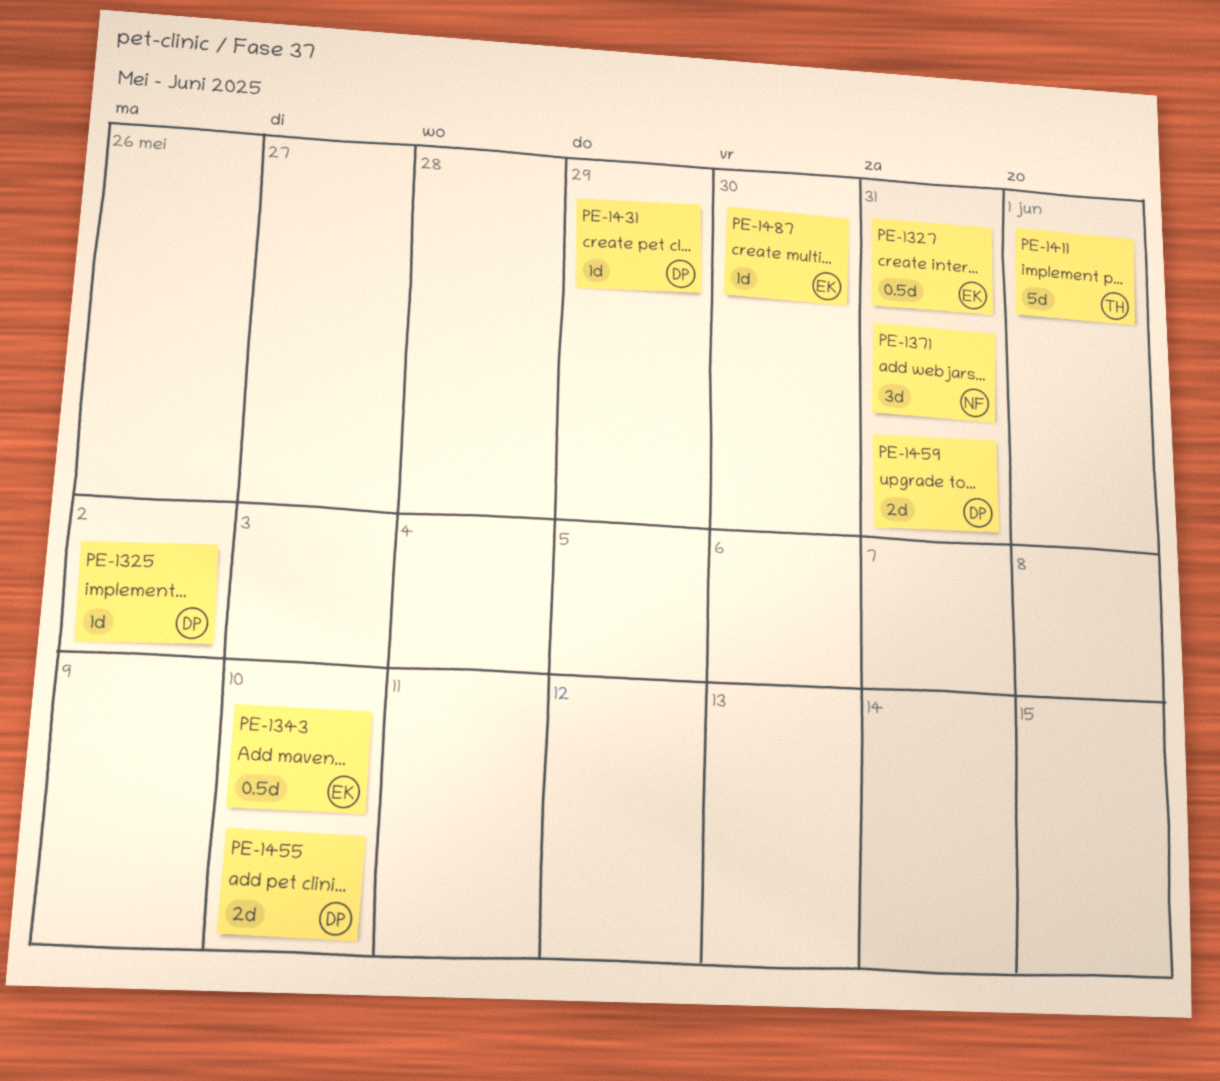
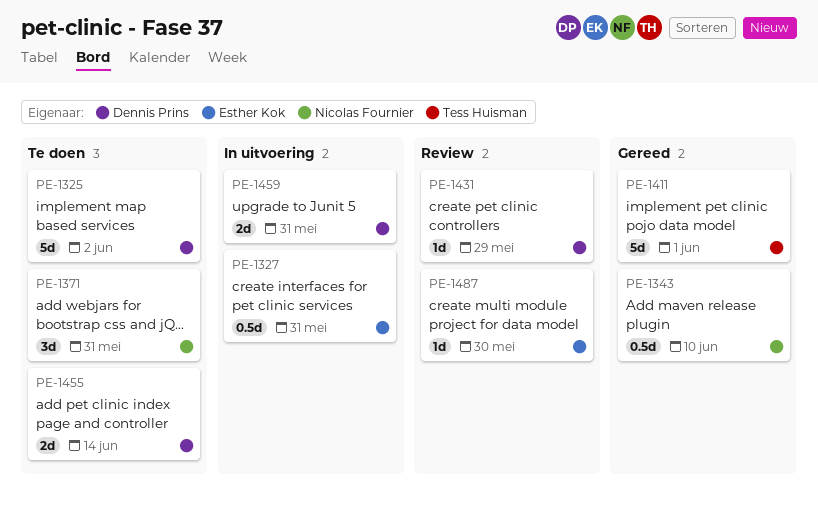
PE-1325, estimate: 1d -> 5d
PE-1343, owner: Esther Kok -> Nicolas Fournier
PE-1455, due: Jun 10 -> Jun 14

